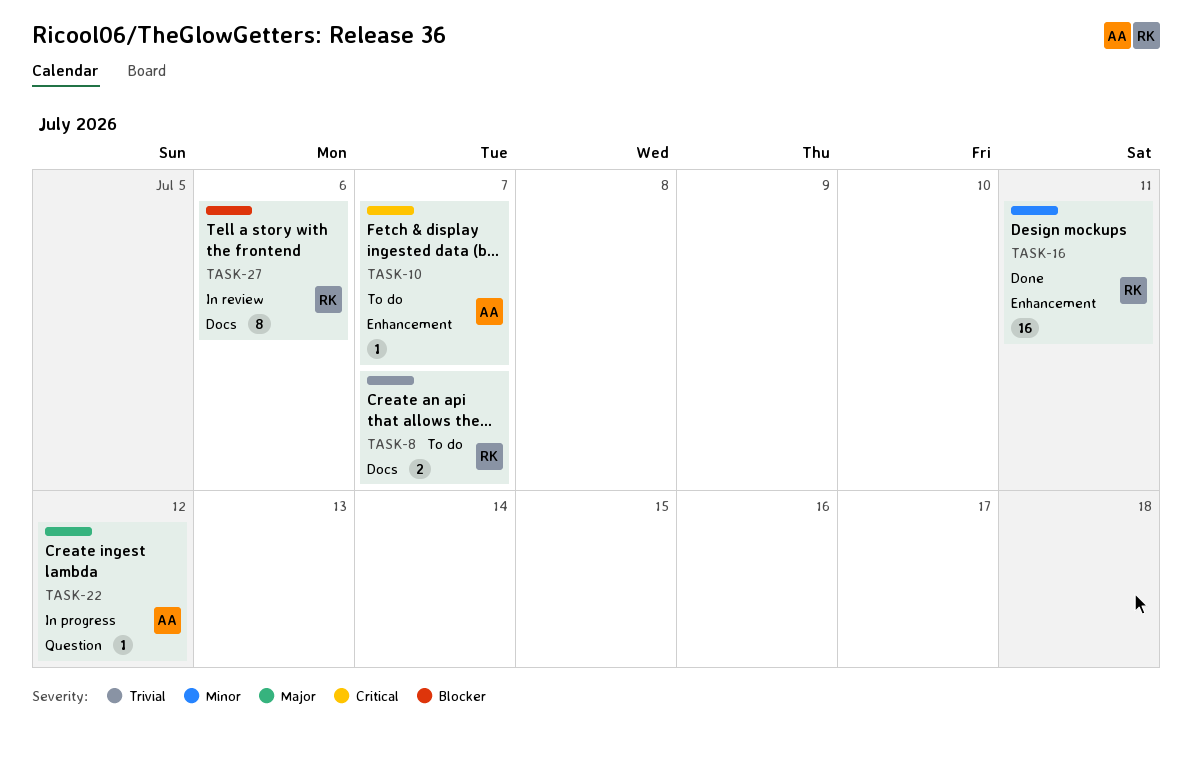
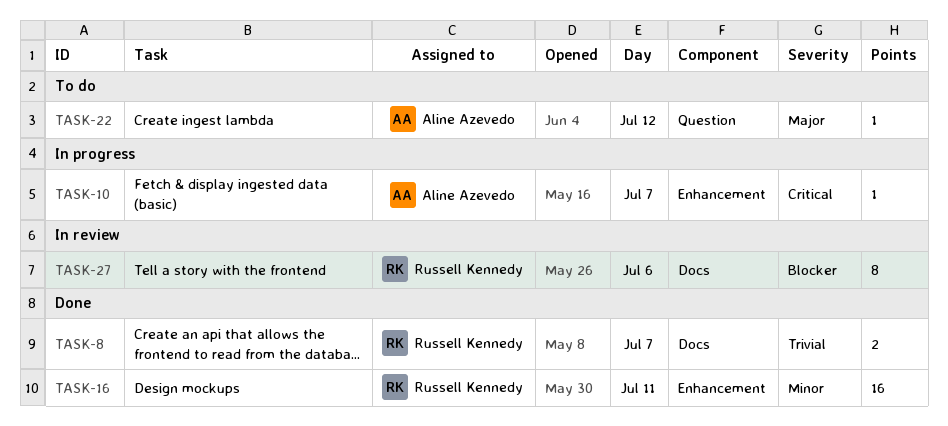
TASK-8, status: To do -> Done
TASK-10, status: To do -> In progress
TASK-22, status: In progress -> To do

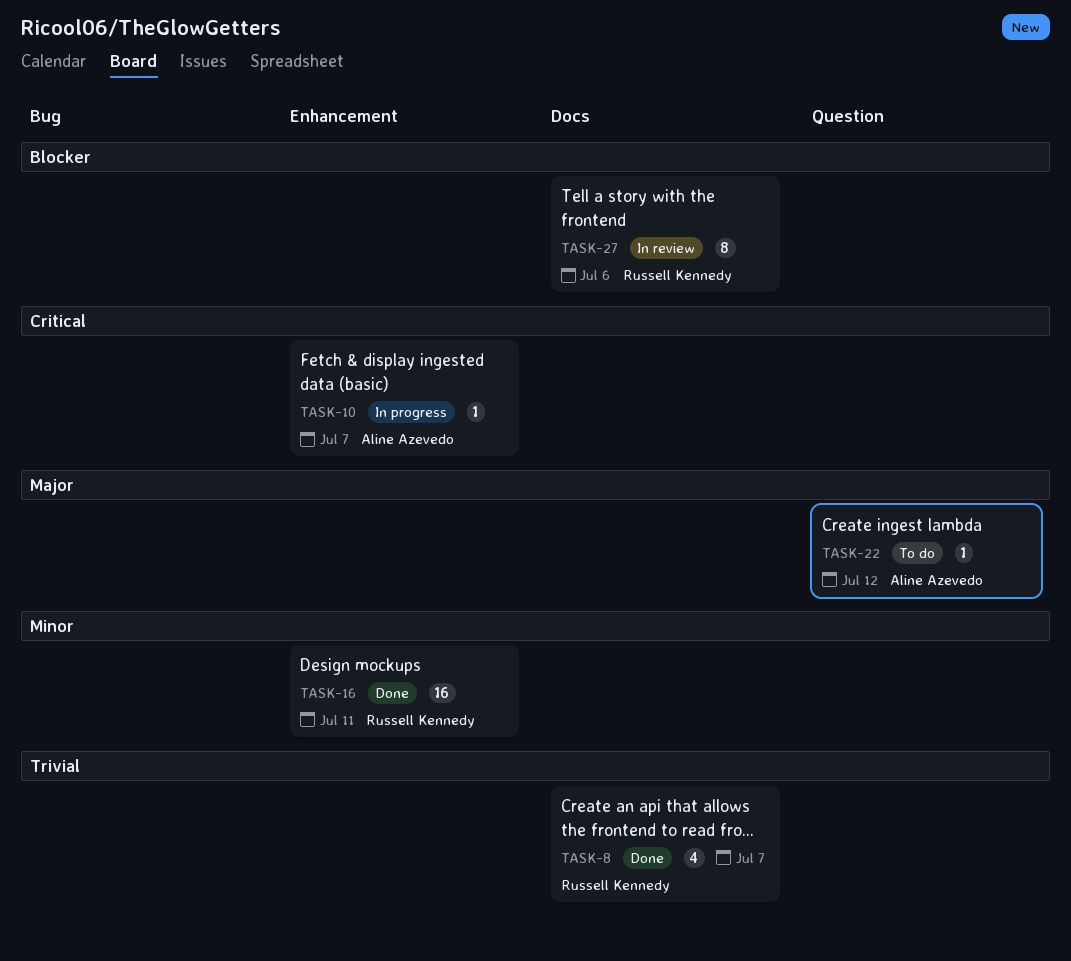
TASK-8, estimate: 2 -> 4

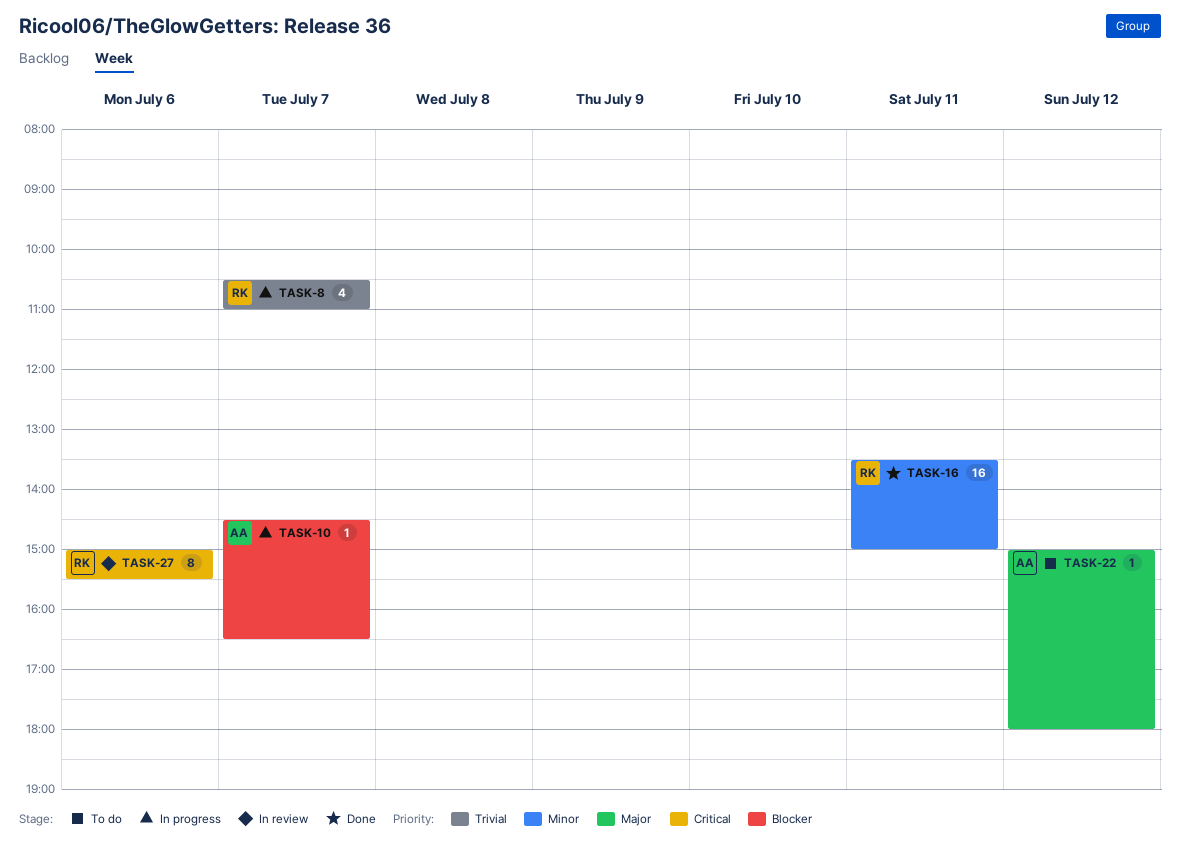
TASK-8, status: Done -> In progress
TASK-10, priority: Critical -> Blocker
TASK-27, priority: Blocker -> Critical

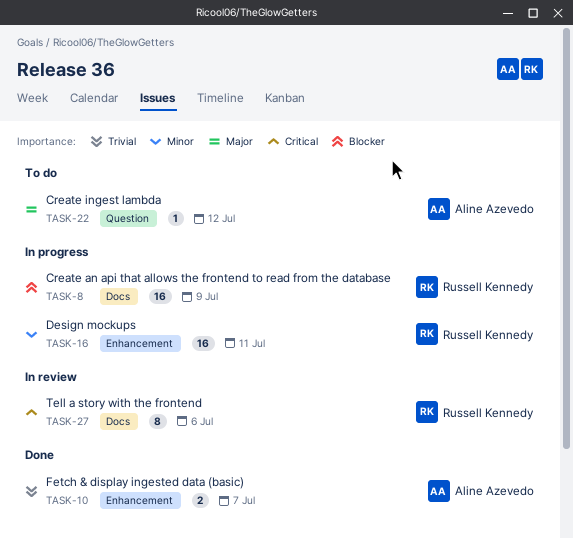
TASK-8, priority: Trivial -> Blocker
TASK-8, estimate: 4 -> 16
TASK-8, day: Jul 7 -> Jul 9
TASK-10, status: In progress -> Done
TASK-10, priority: Blocker -> Trivial
TASK-10, estimate: 1 -> 2
TASK-16, status: Done -> In progress

